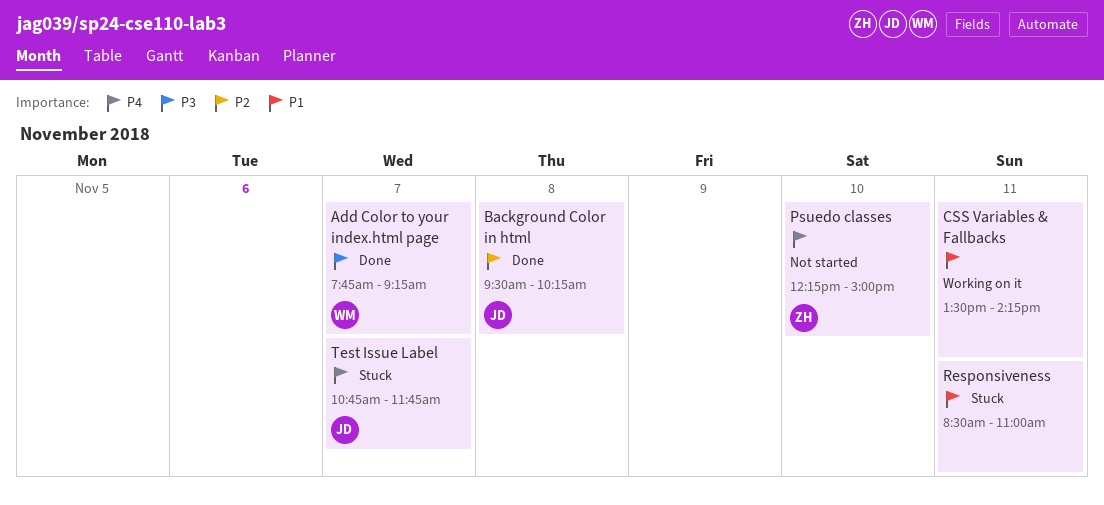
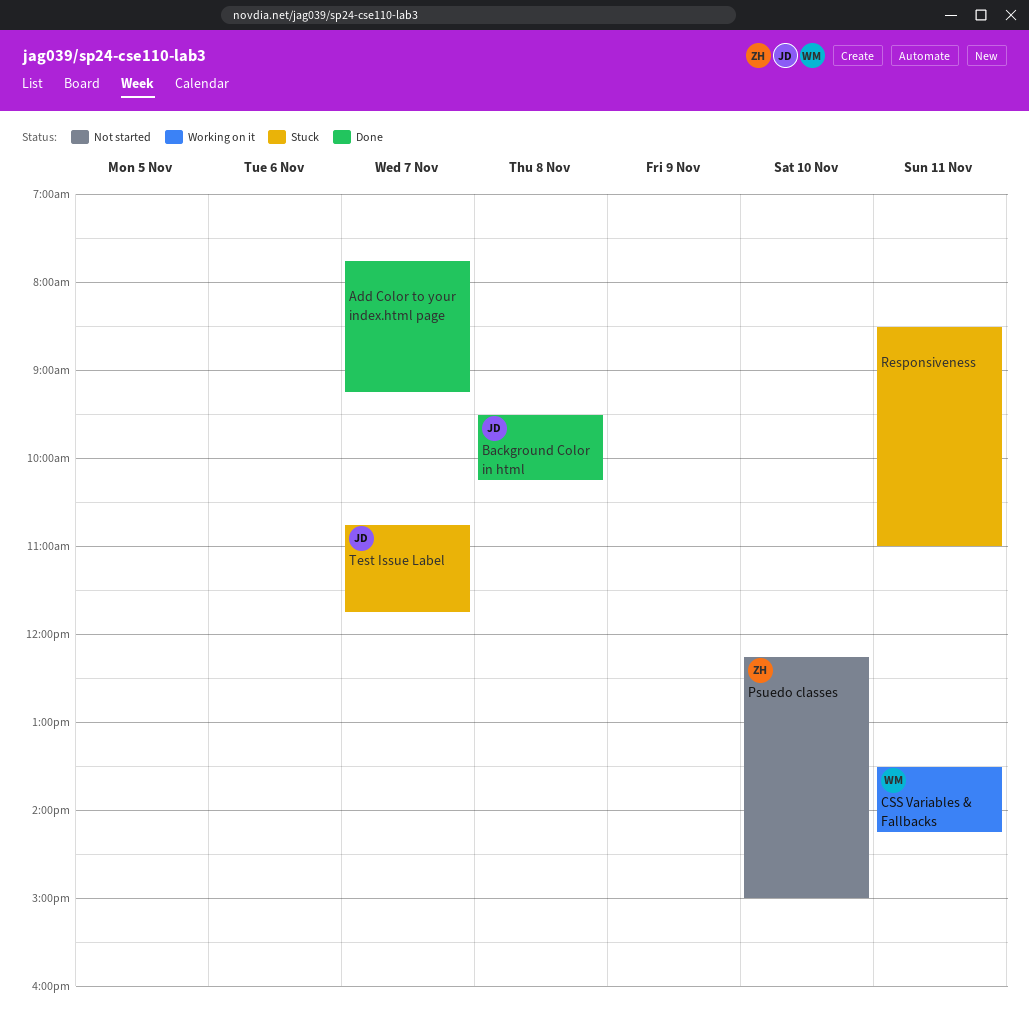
Add Color to your index.html page, owner: WM -> none
CSS Variables & Fallbacks, owner: none -> WM

